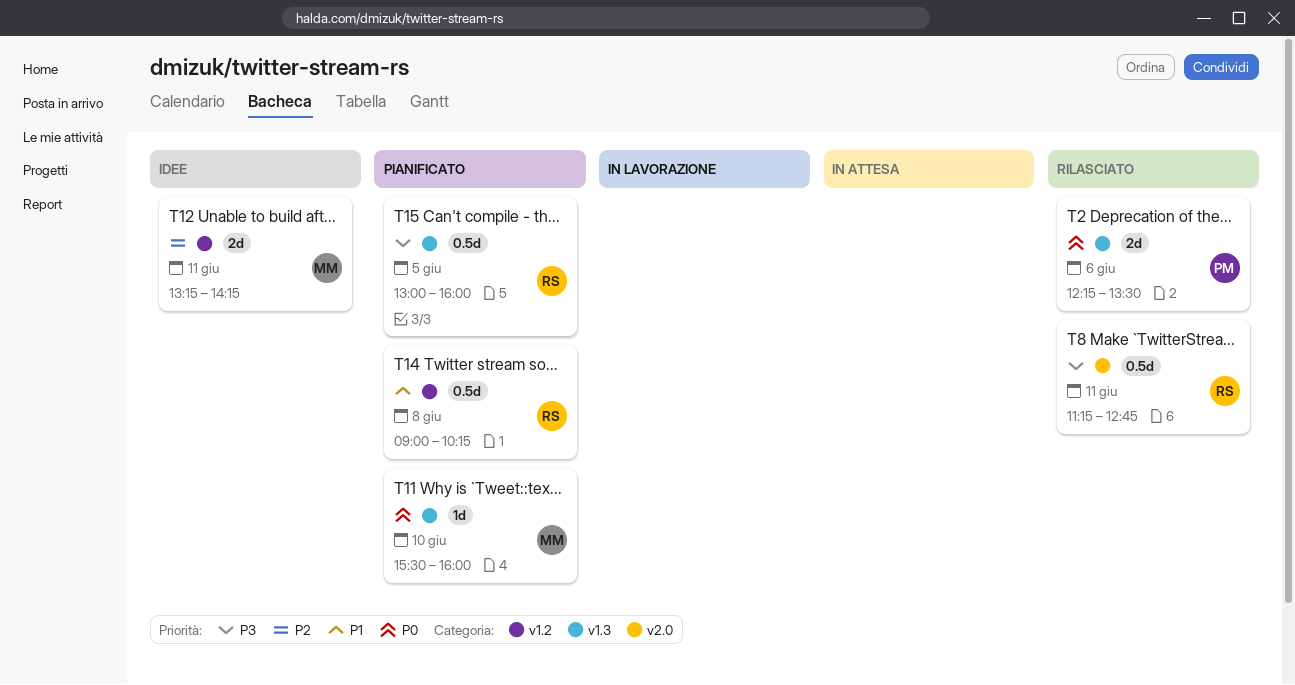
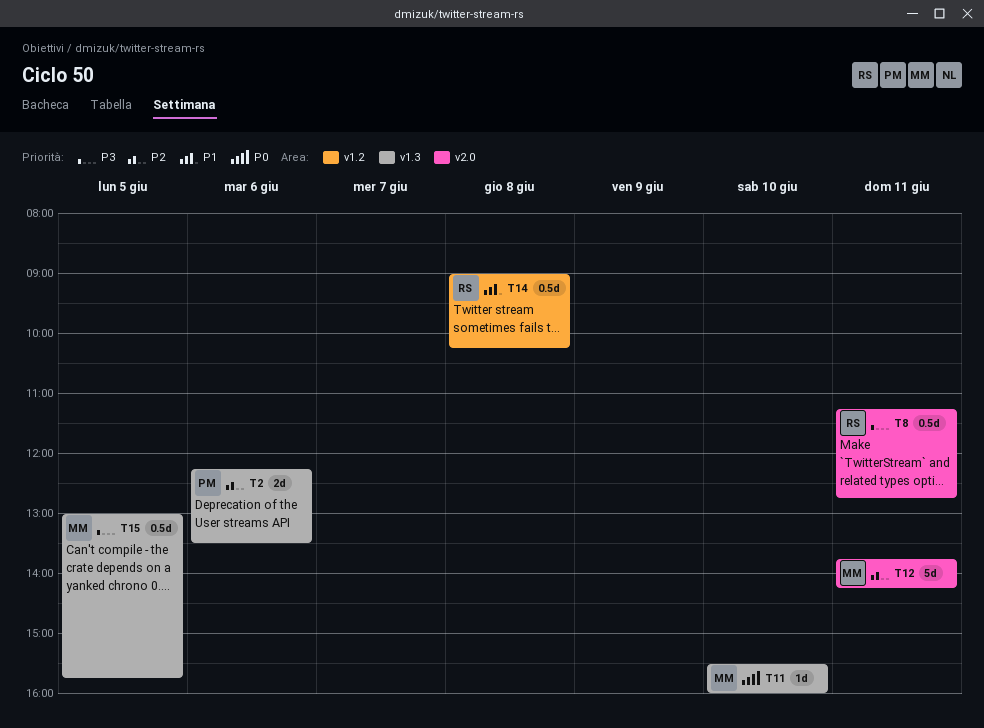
T2, priority: P0 -> P2
T12, label: v1.2 -> v2.0
T12, estimate: 2d -> 5d
T12, begins: 13:15 -> 13:45
T15, owner: RS -> MM
T15, ends: 16:00 -> 15:45

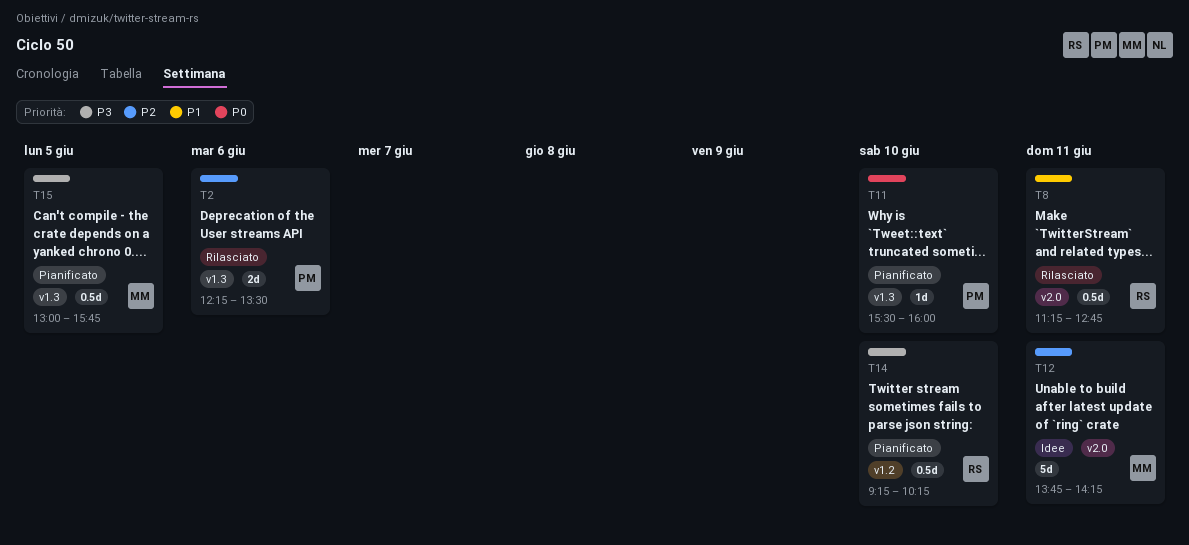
T8, priority: P3 -> P1
T11, owner: MM -> PM
T14, priority: P1 -> P3
T14, day: Jun 8 -> Jun 10
T14, begins: 09:00 -> 09:15

